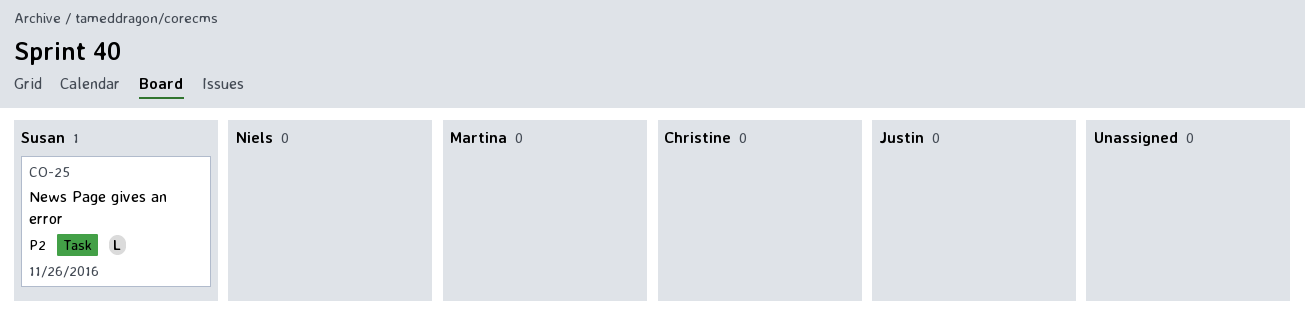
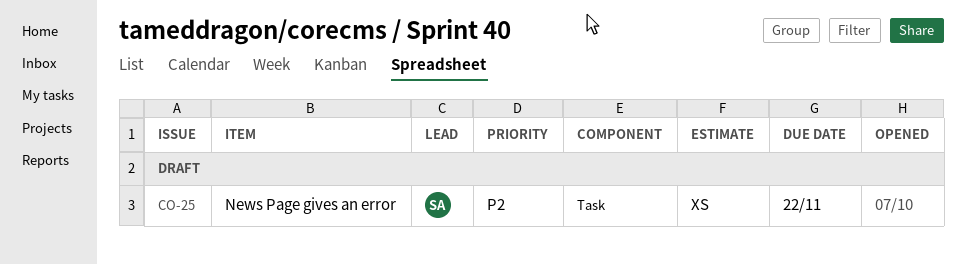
CO-25, estimate: L -> XS
CO-25, due: Nov 26 -> Nov 22

